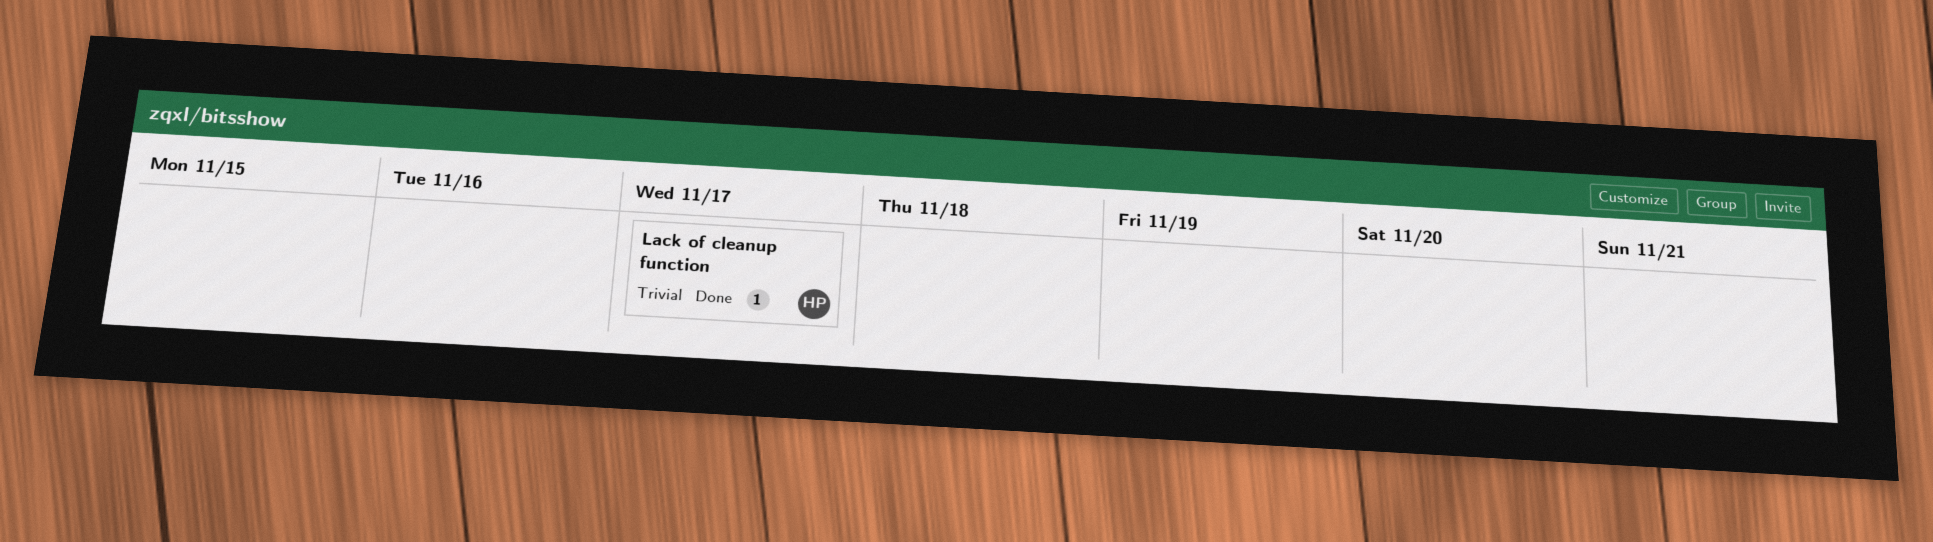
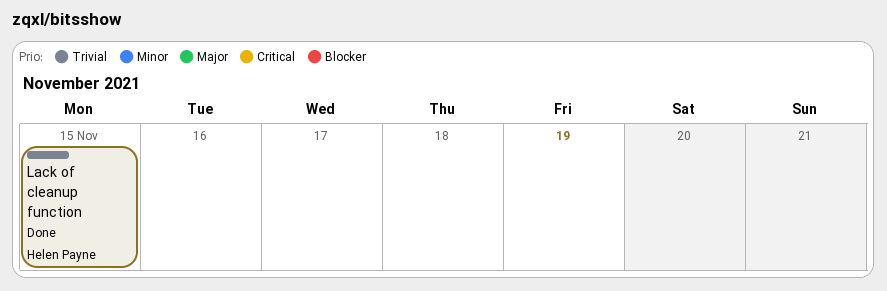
Lack of cleanup function, due: Nov 17 -> Nov 15

